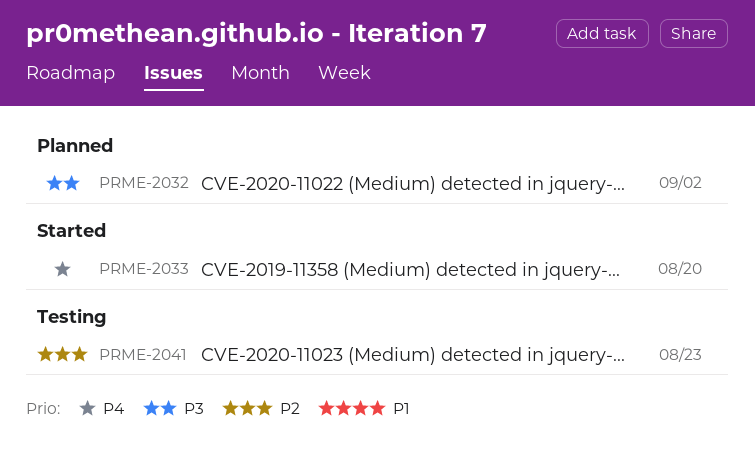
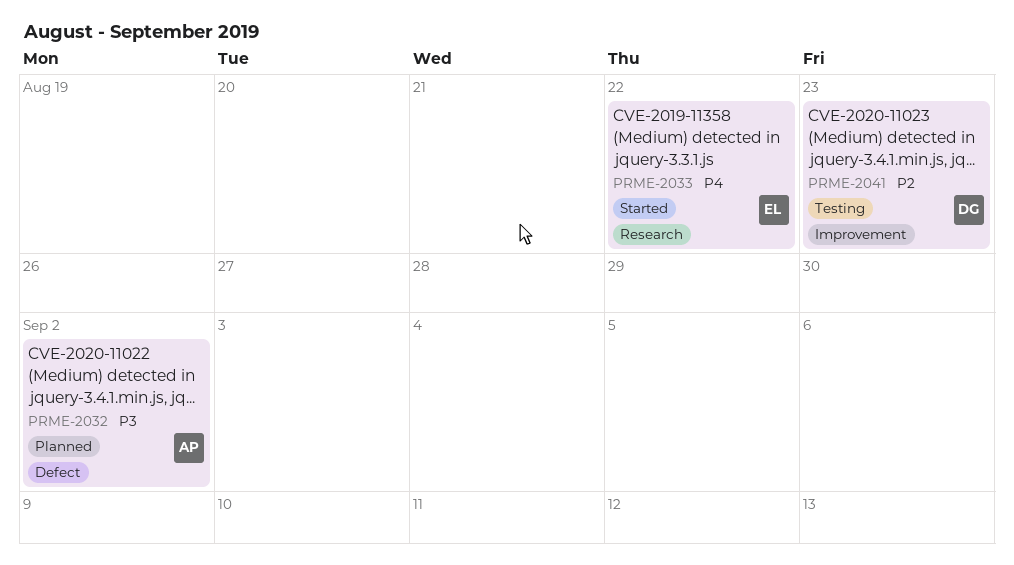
PRME-2033, due: Aug 20 -> Aug 22

